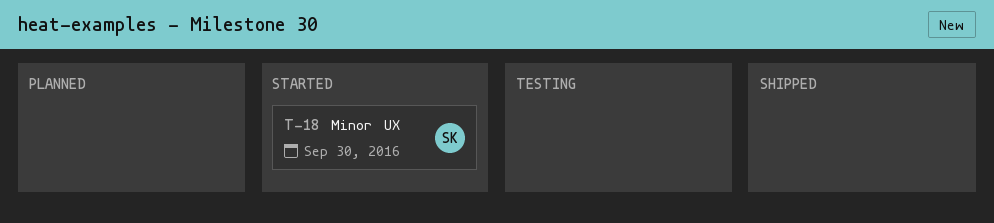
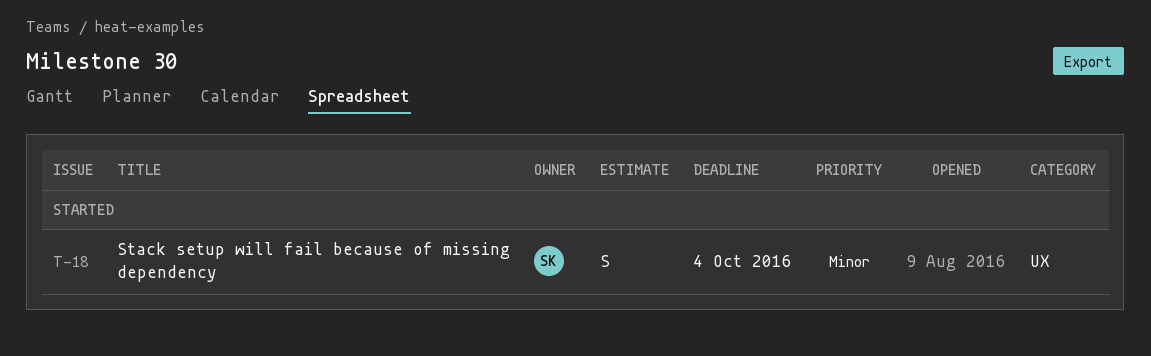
T-18, due: Sep 30 -> Oct 4

